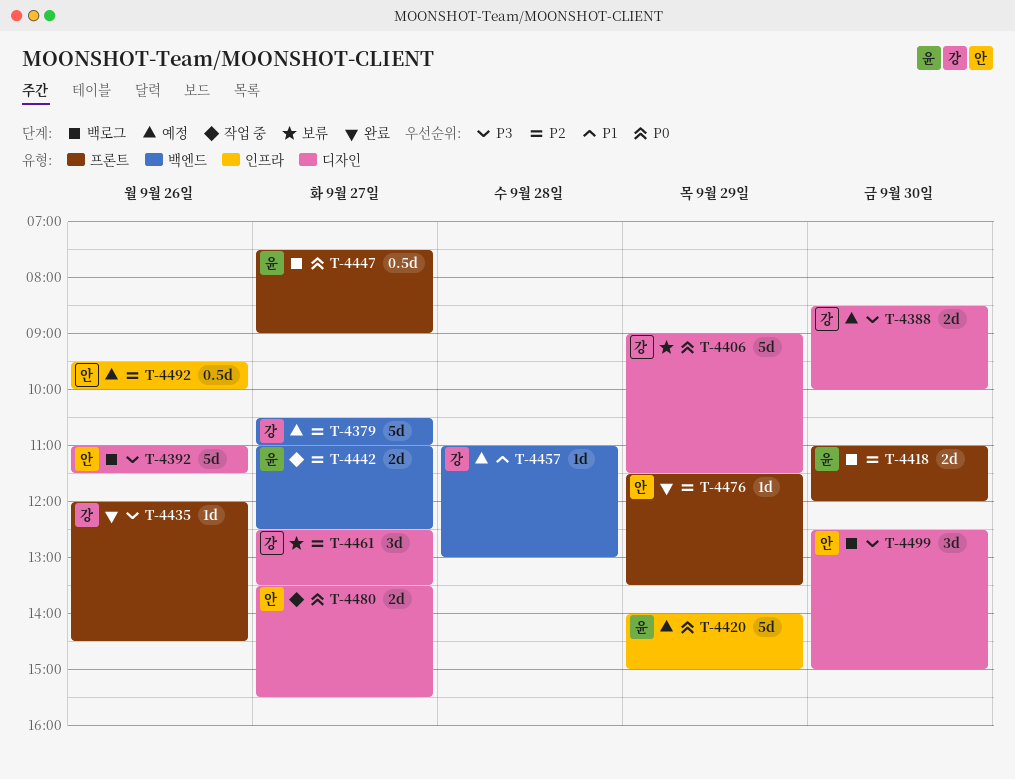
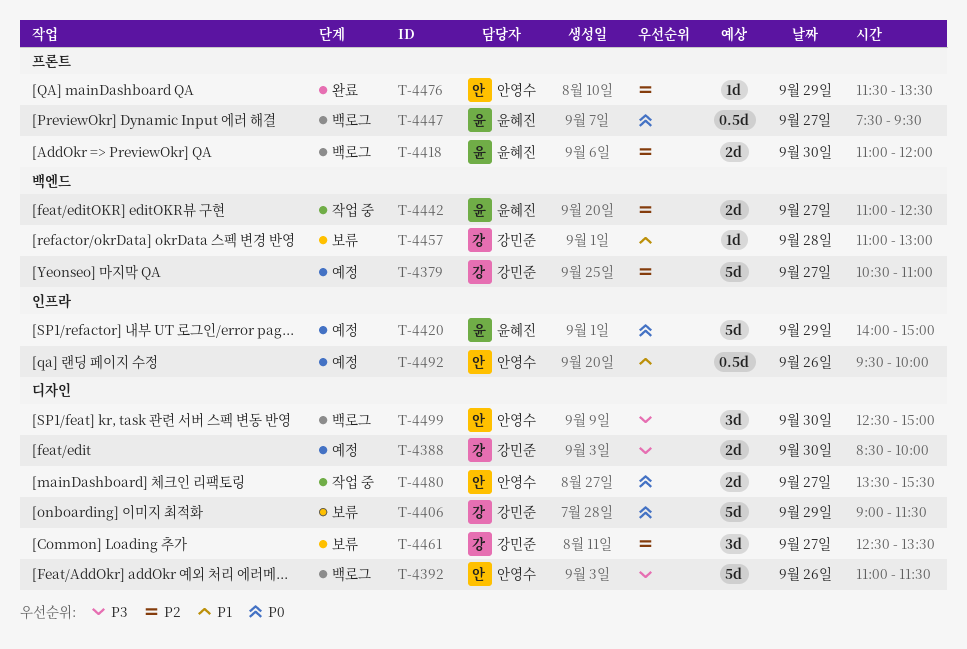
T-4435: present -> none
T-4447, ends: 09:00 -> 09:30
T-4457, status: 예정 -> 보류
T-4492, priority: P2 -> P1

